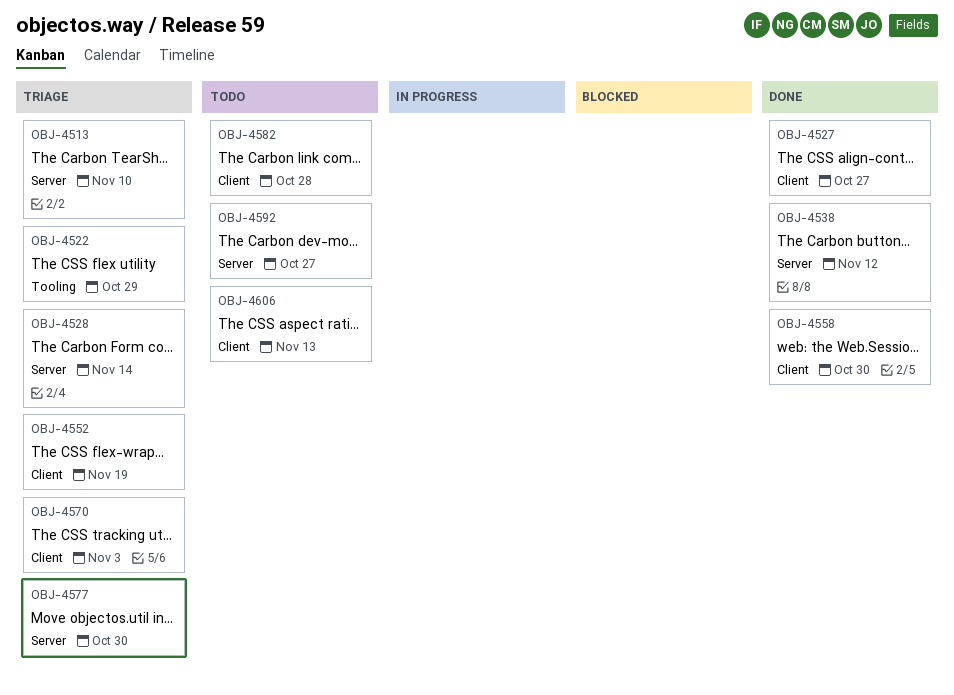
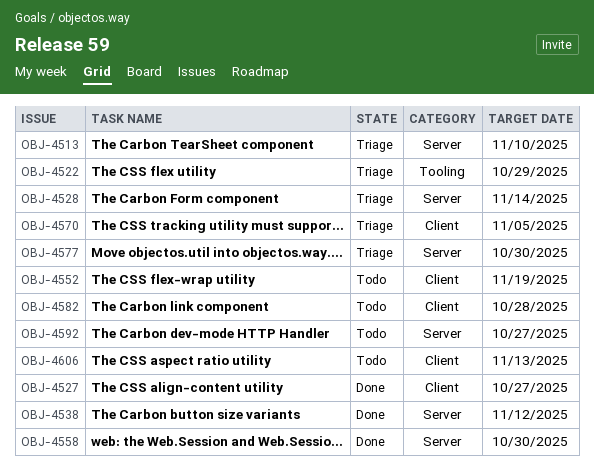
OBJ-4552, status: Triage -> Todo
OBJ-4558, label: Client -> Server
OBJ-4570, due: Nov 3 -> Nov 5

